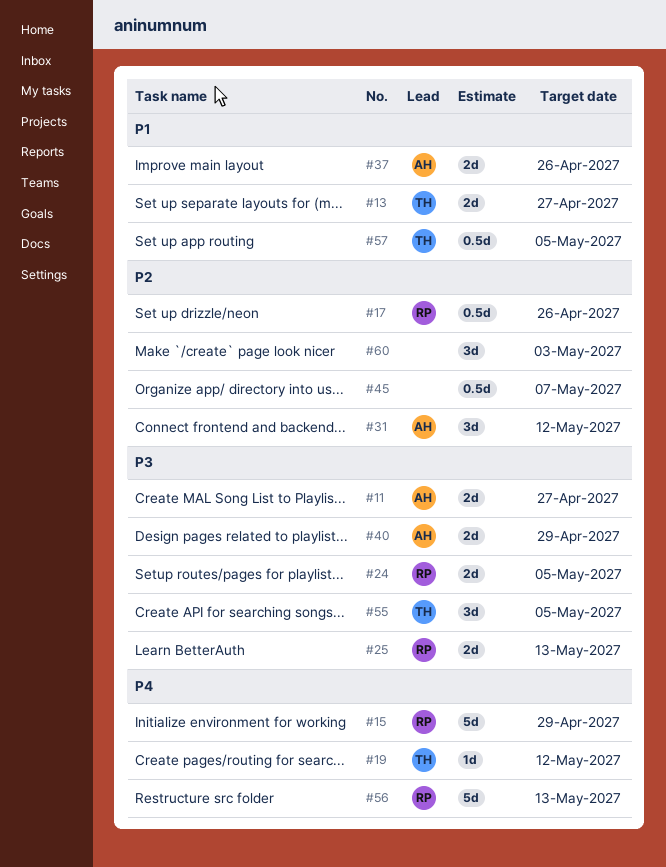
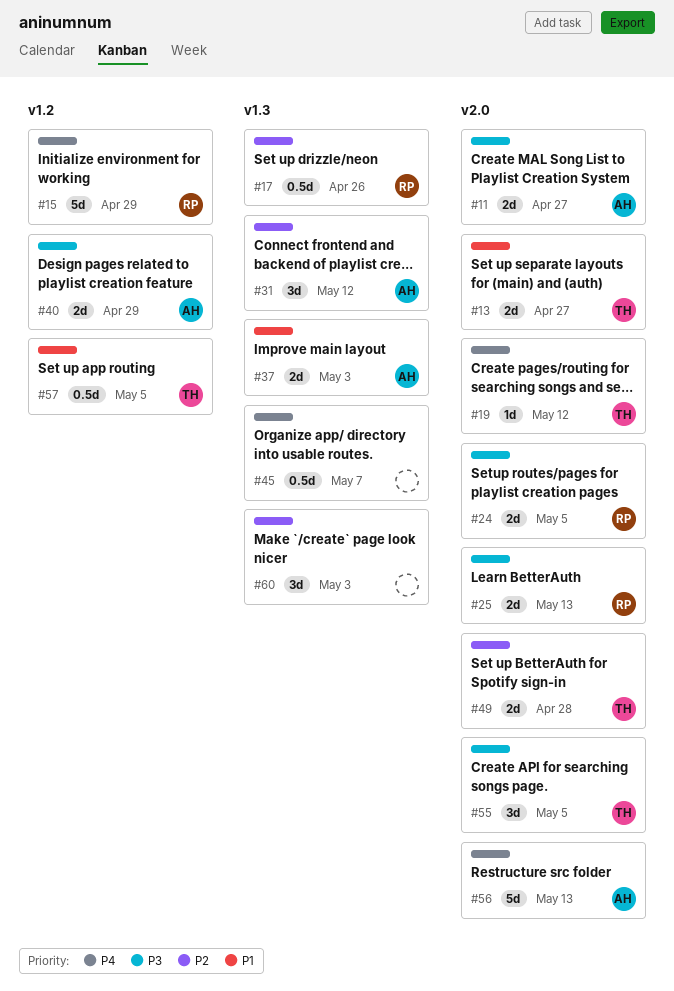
#37, due: Apr 26 -> May 3
#45, priority: P2 -> P4
#49: none -> present
#56, owner: RP -> AH

